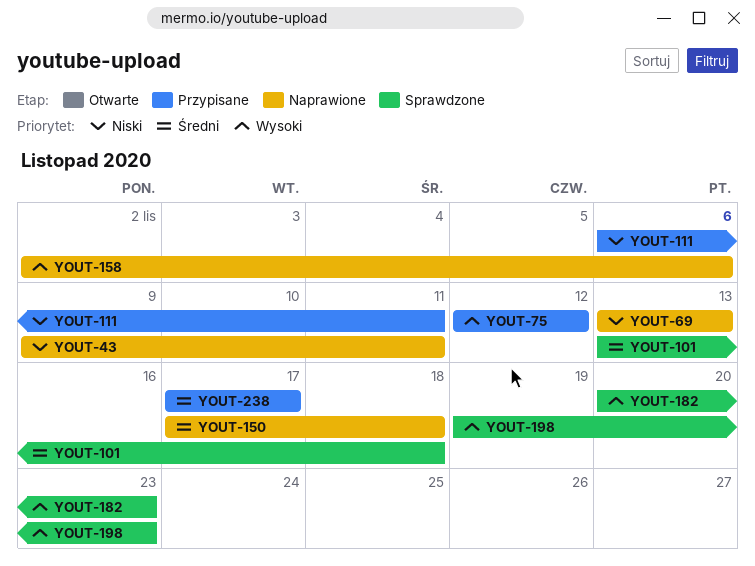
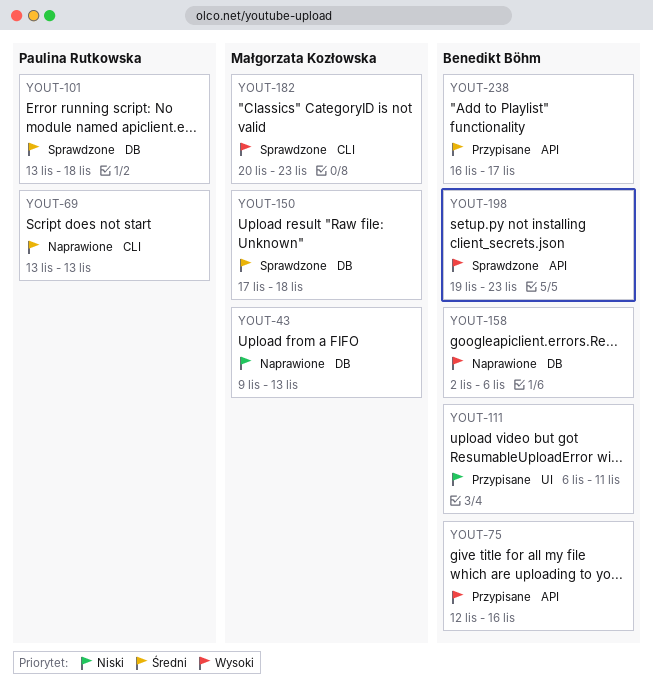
YOUT-43, due: Nov 11 -> Nov 13
YOUT-69, priority: Niski -> Średni
YOUT-75, due: Nov 12 -> Nov 16
YOUT-150, status: Naprawione -> Sprawdzone
YOUT-238, start: Nov 17 -> Nov 16

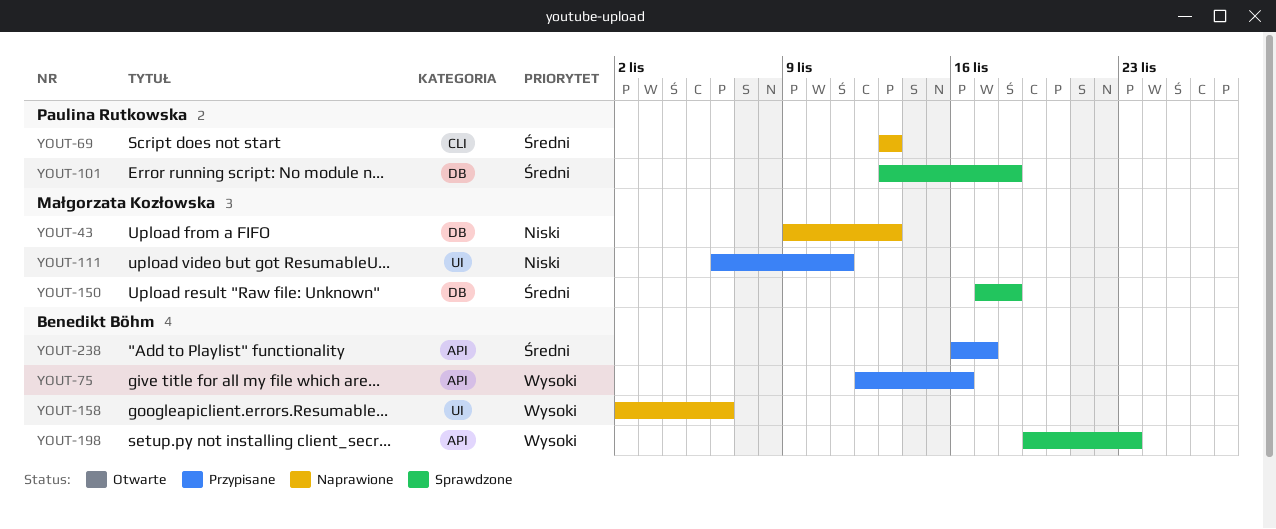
YOUT-111, owner: Benedikt Böhm -> Małgorzata Kozłowska
YOUT-158, label: DB -> UI
YOUT-182: present -> none

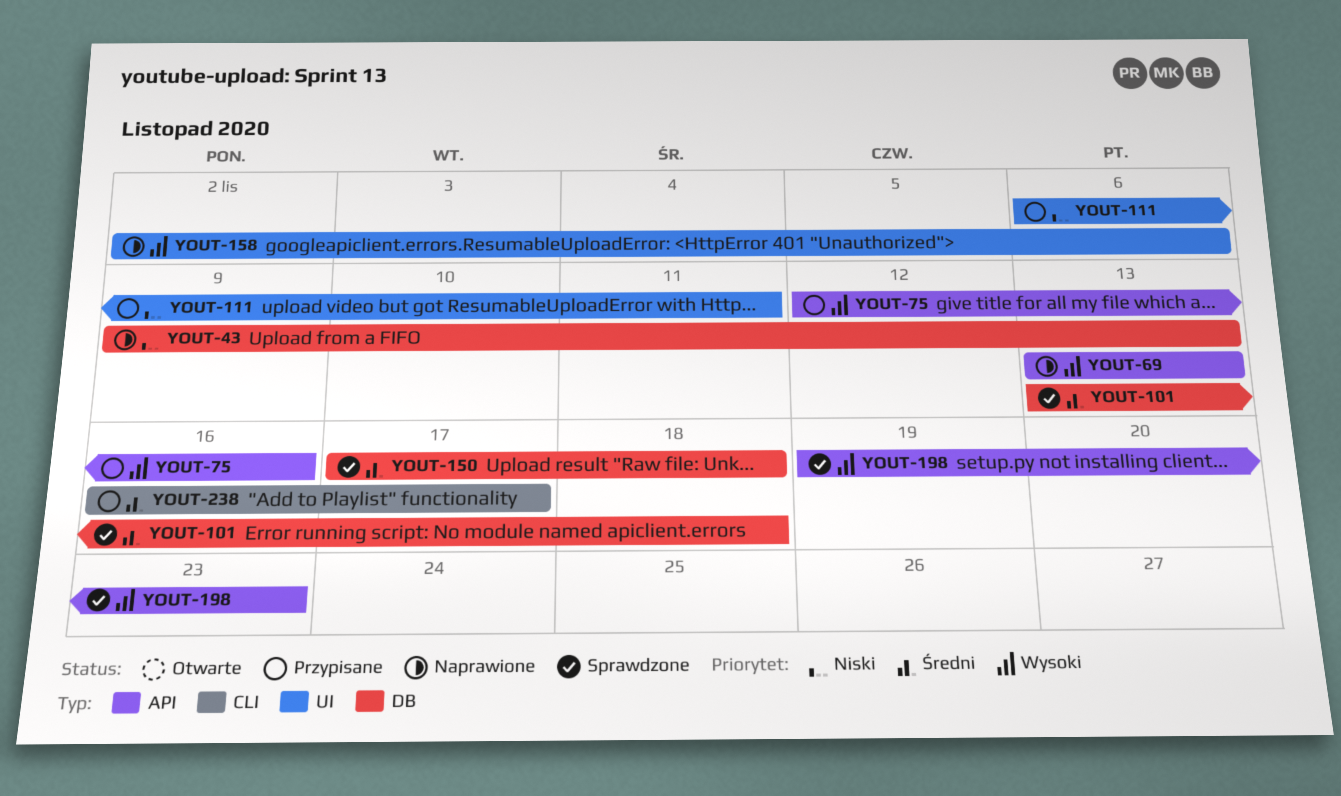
YOUT-69, priority: Średni -> Wysoki
YOUT-69, label: CLI -> API
YOUT-238, label: API -> CLI

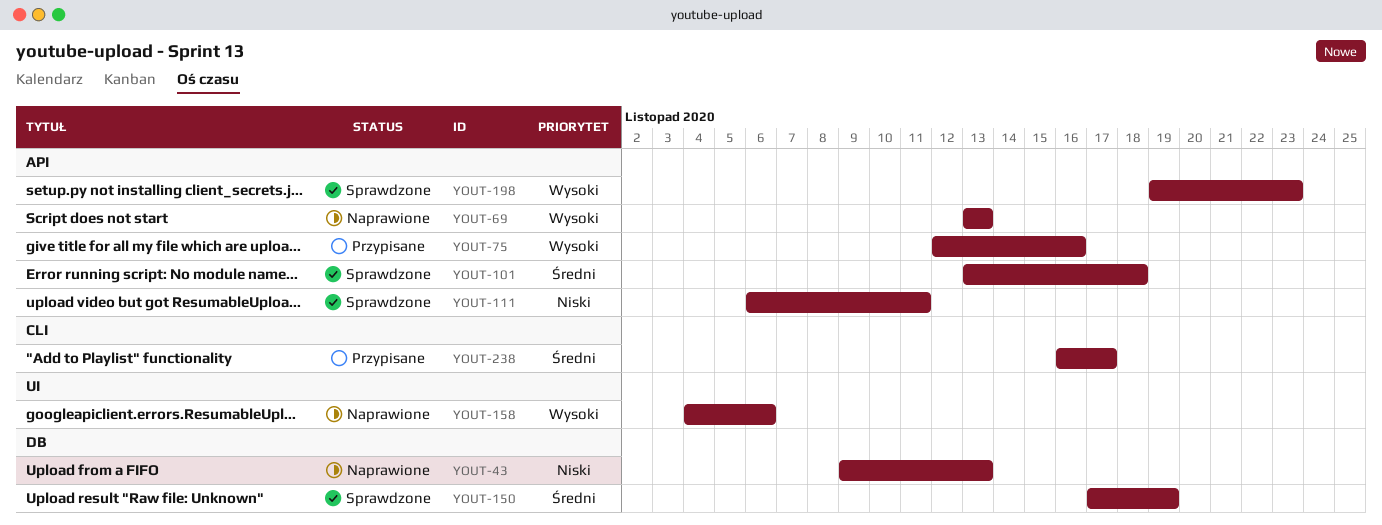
YOUT-101, label: DB -> API
YOUT-111, status: Przypisane -> Sprawdzone
YOUT-111, label: UI -> API
YOUT-150, due: Nov 18 -> Nov 19
YOUT-158, start: Nov 2 -> Nov 4

